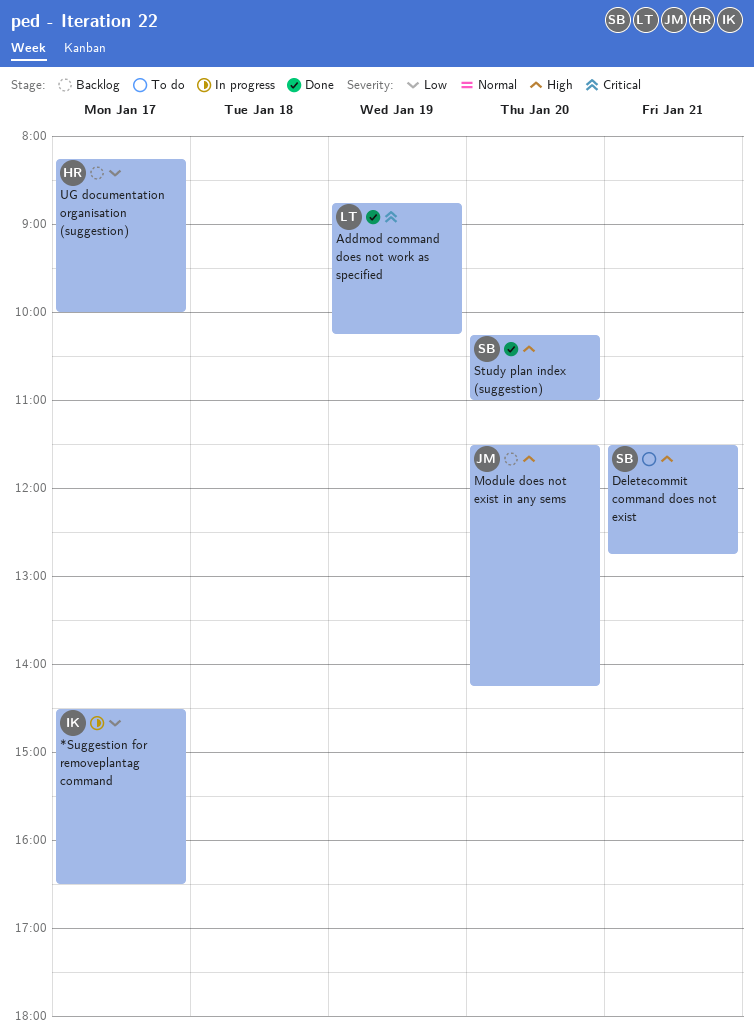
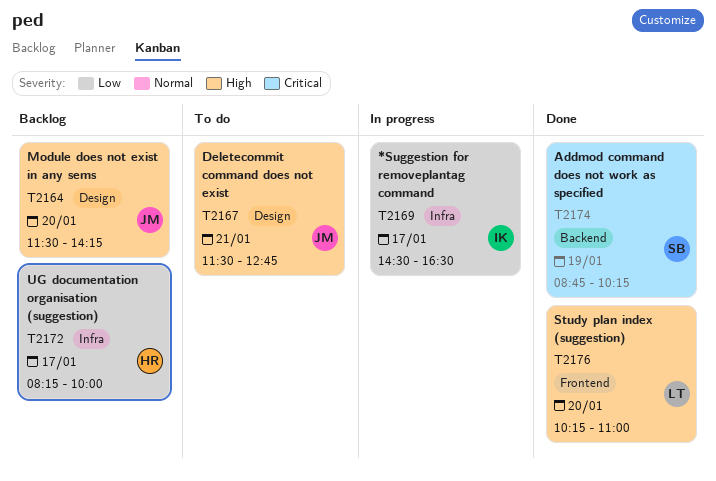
Addmod command does not work as specified, owner: LT -> SB
Deletecommit command does not exist, owner: SB -> JM
Study plan index (suggestion), owner: SB -> LT

